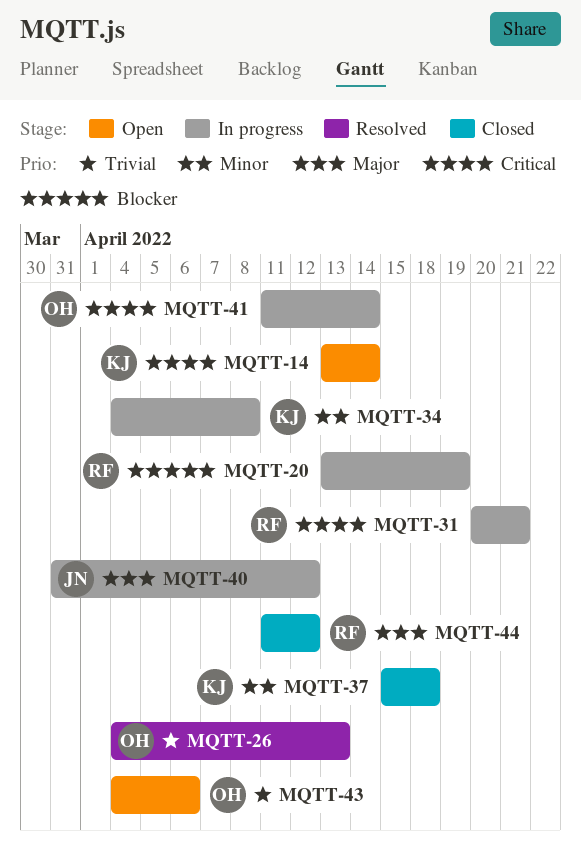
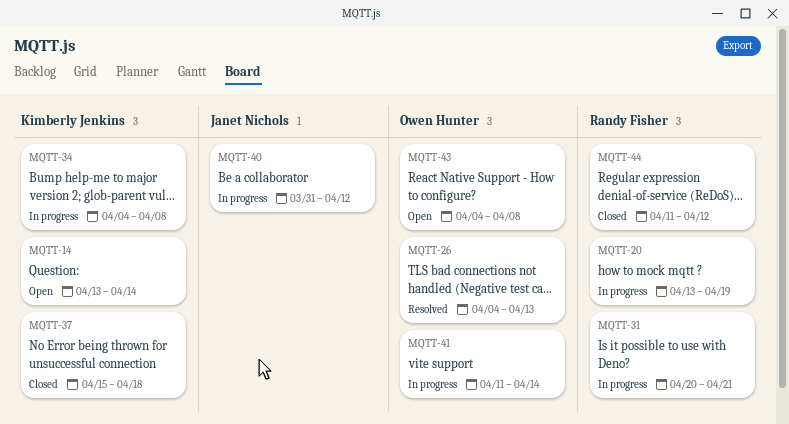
MQTT-43, due: Apr 6 -> Apr 8

